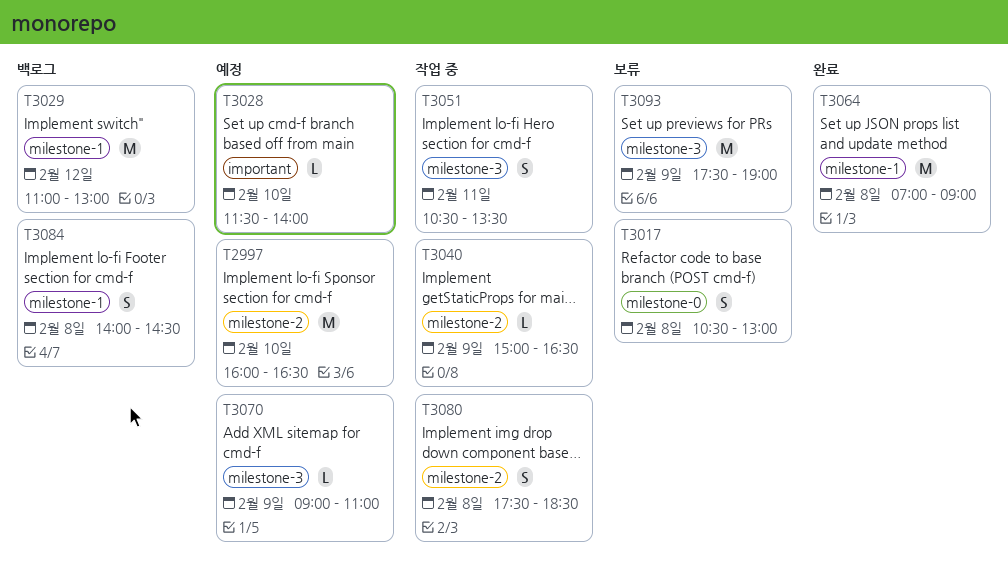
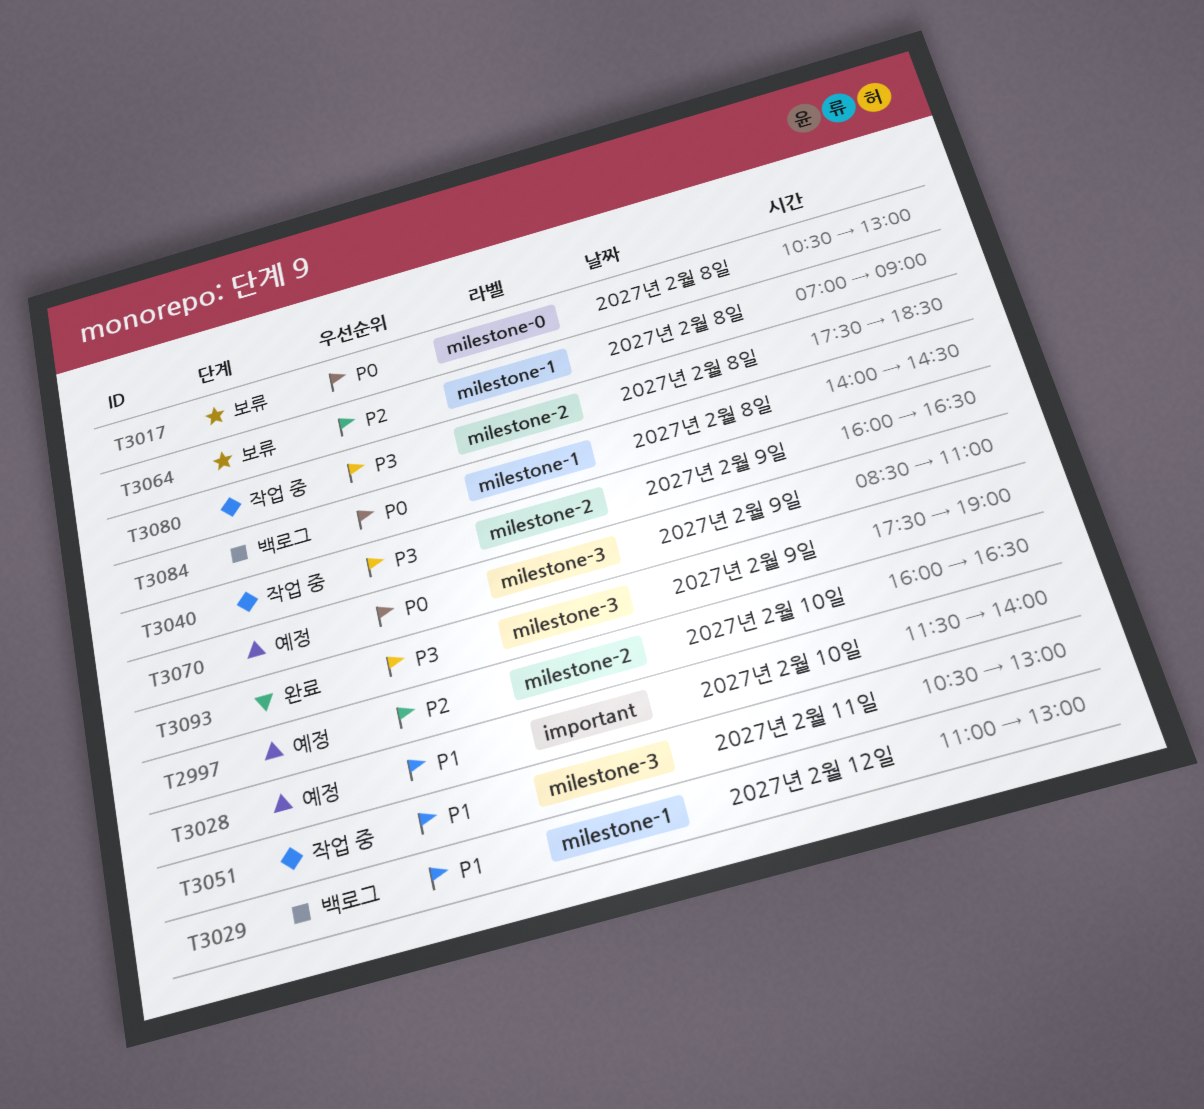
T3040, begins: 15:00 -> 16:00
T3051, ends: 13:30 -> 13:00
T3064, status: 완료 -> 보류
T3070, begins: 09:00 -> 08:30
T3093, status: 보류 -> 완료

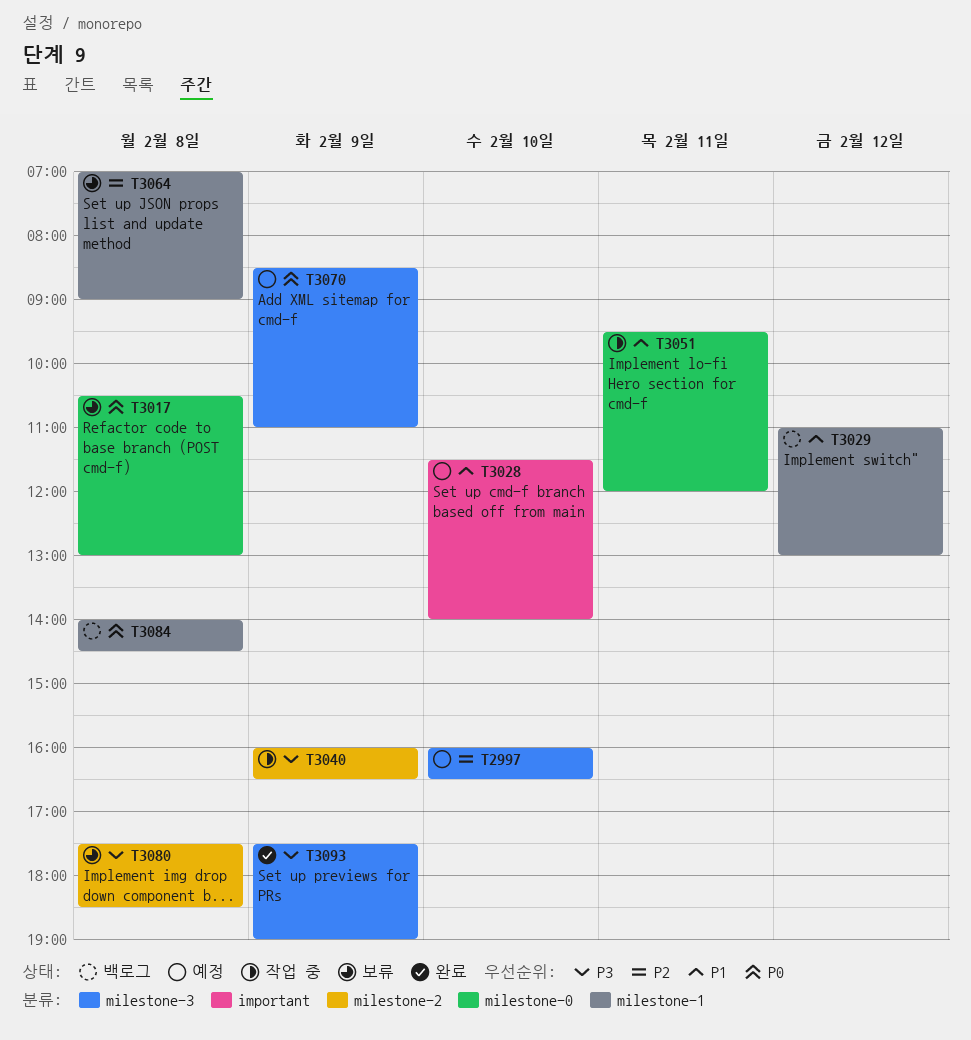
T2997, label: milestone-2 -> milestone-3
T3051, label: milestone-3 -> milestone-0
T3051, begins: 10:30 -> 09:30
T3051, ends: 13:00 -> 12:00
T3080, status: 작업 중 -> 보류

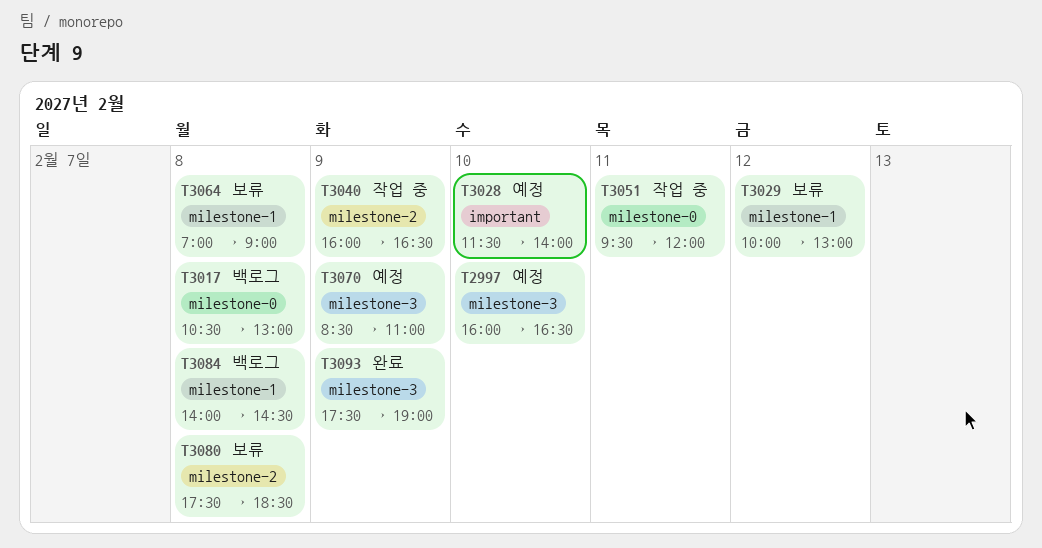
T3017, status: 보류 -> 백로그
T3029, status: 백로그 -> 보류
T3029, begins: 11:00 -> 10:00

